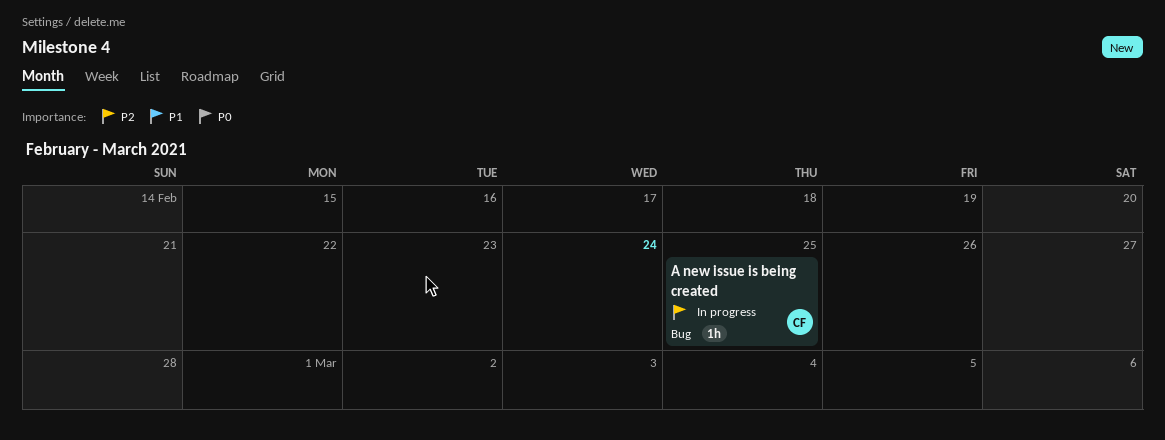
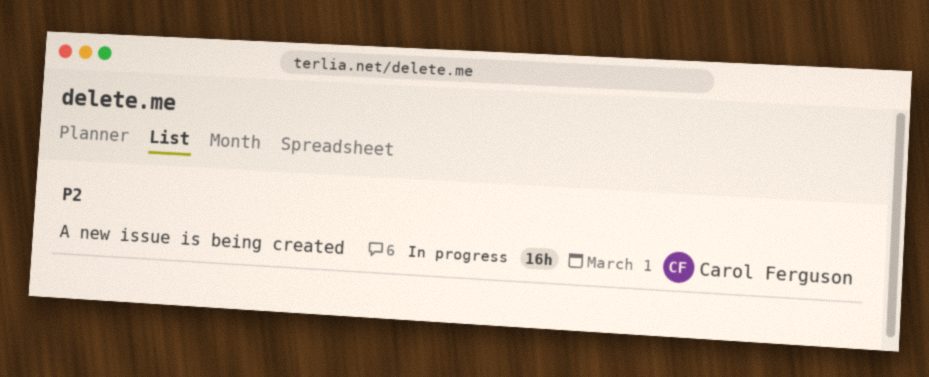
A new issue is being created, estimate: 1h -> 16h
A new issue is being created, due: Feb 25 -> Mar 1

